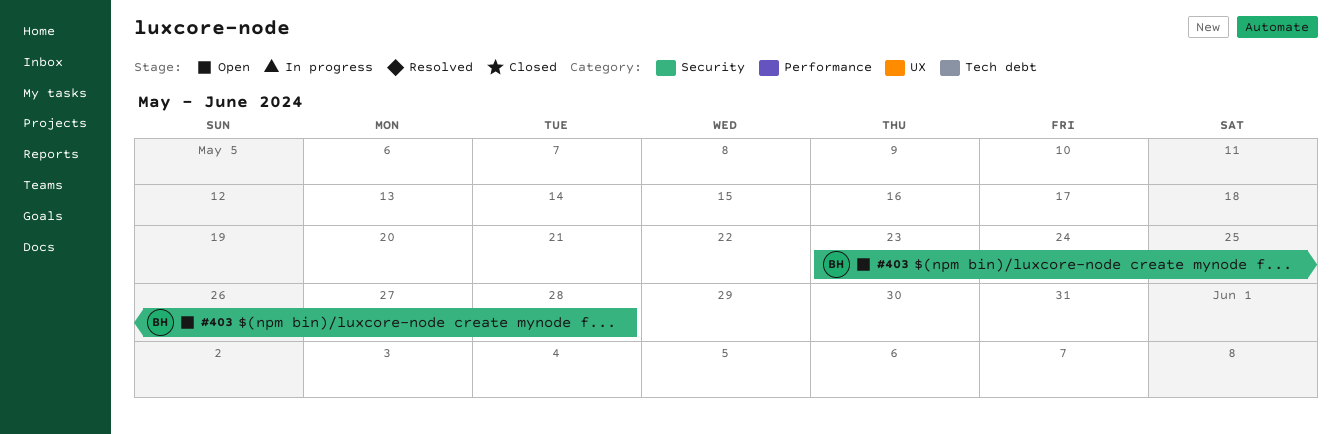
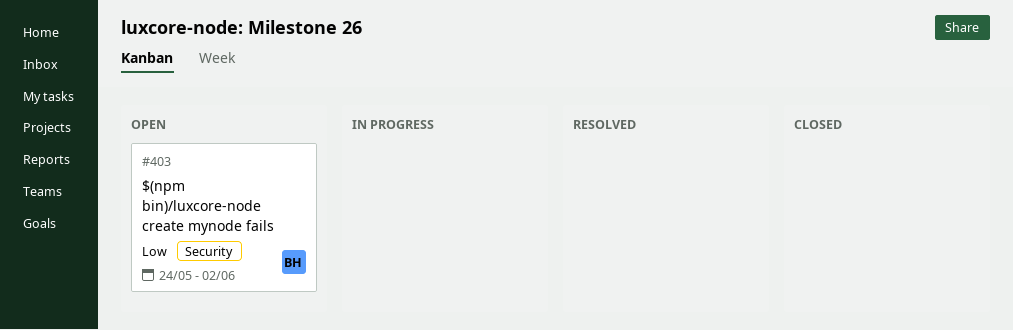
#403, start: May 23 -> May 24
#403, due: May 28 -> Jun 2

